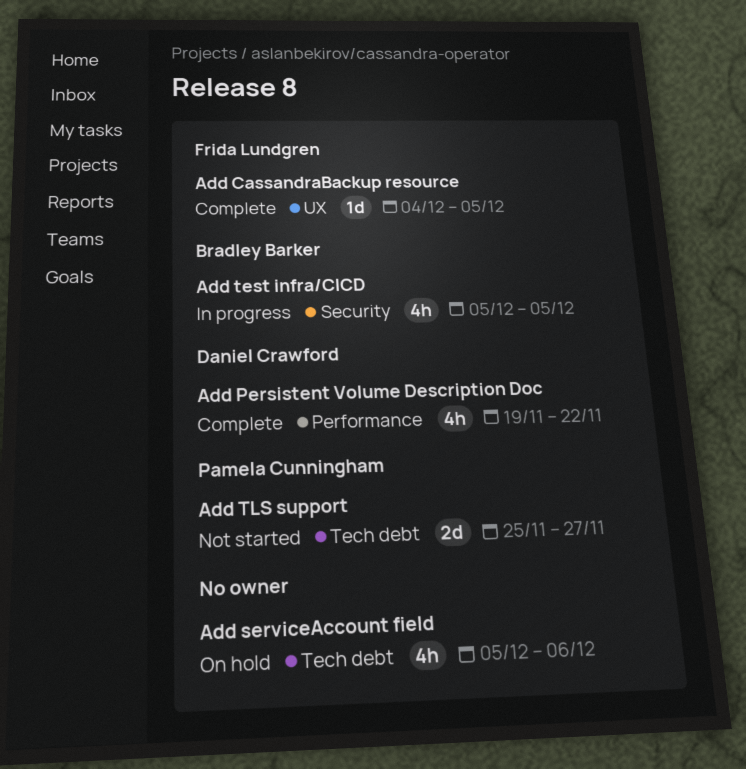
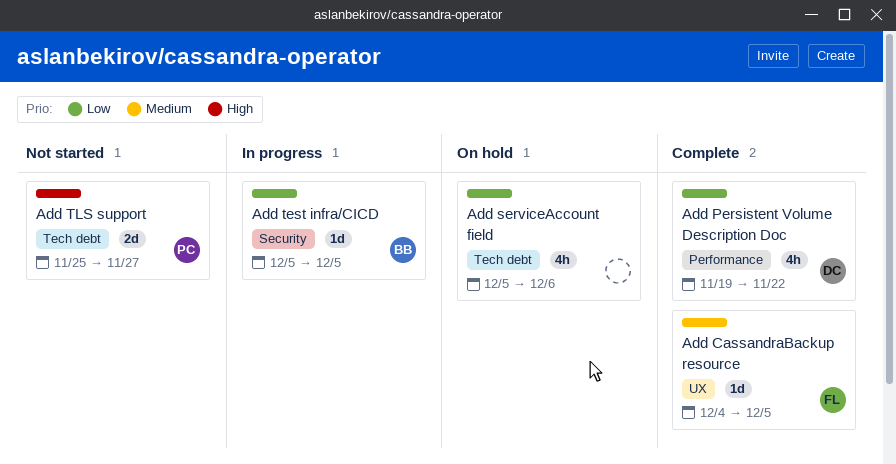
Add test infra/CICD, estimate: 4h -> 1d

